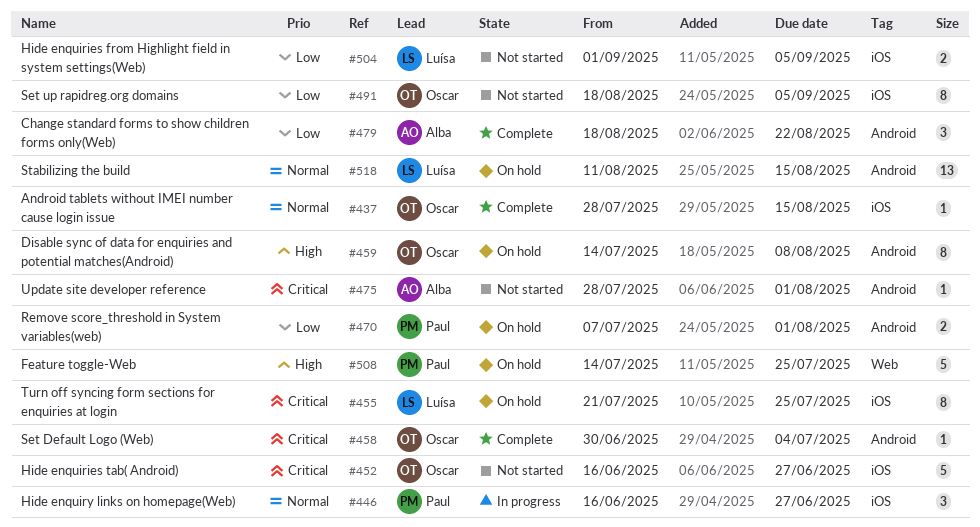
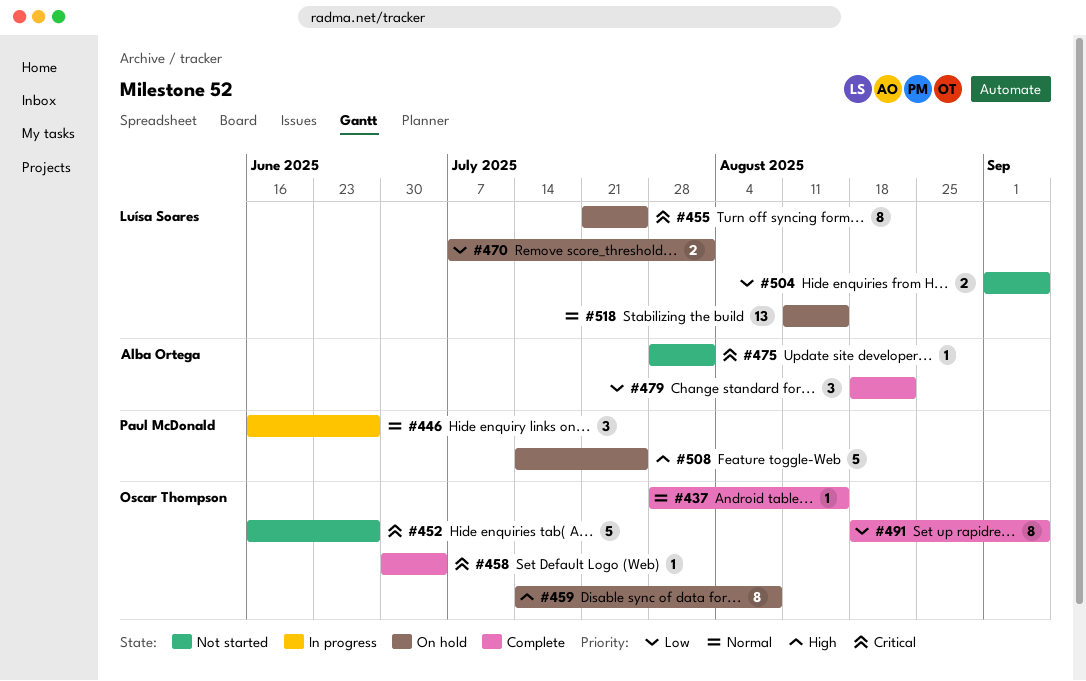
#470, owner: Paul McDonald -> Luísa Soares
#491, status: Not started -> Complete

